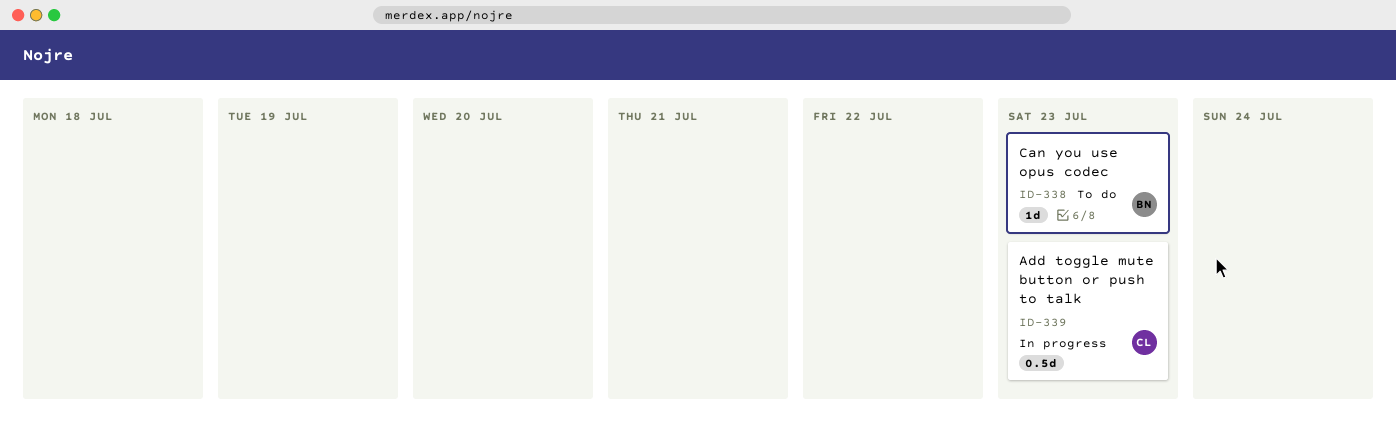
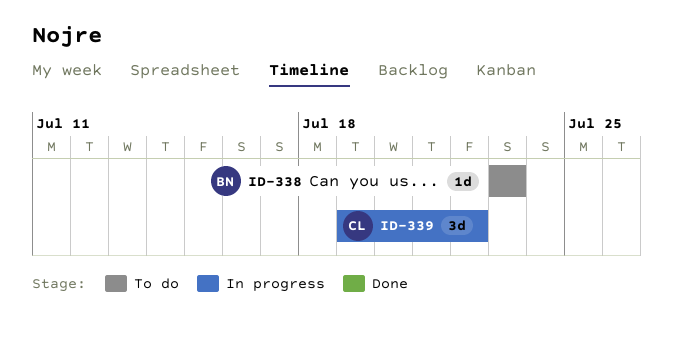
ID-339, estimate: 0.5d -> 3d
ID-339, due: Jul 23 -> Jul 22

